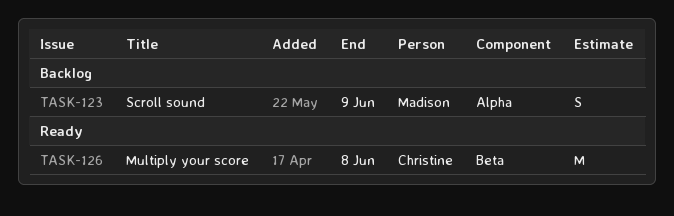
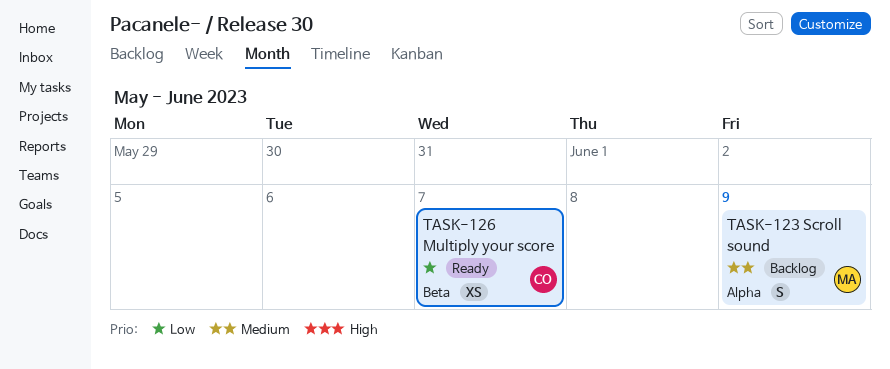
TASK-126, estimate: M -> XS
TASK-126, due: Jun 8 -> Jun 7

